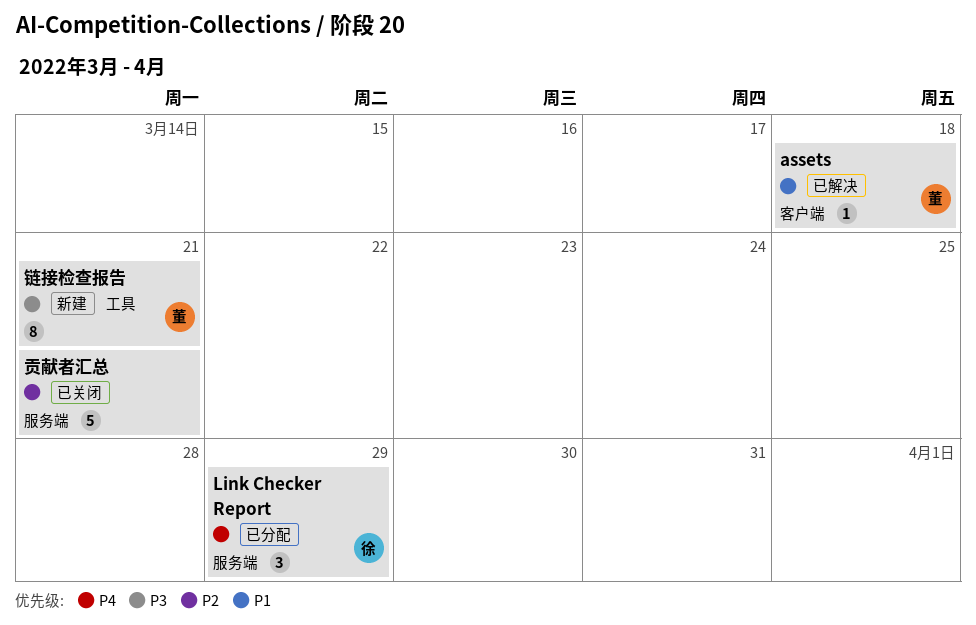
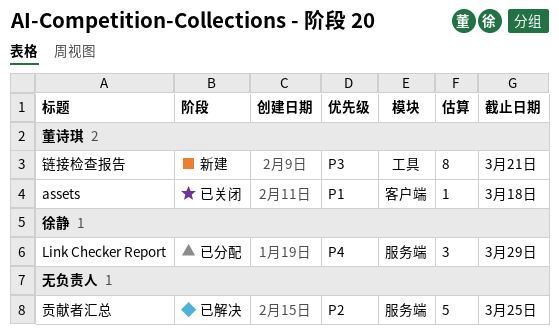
assets, status: 已解决 -> 已关闭
贡献者汇总, status: 已关闭 -> 已解决
贡献者汇总, due: Mar 21 -> Mar 25

